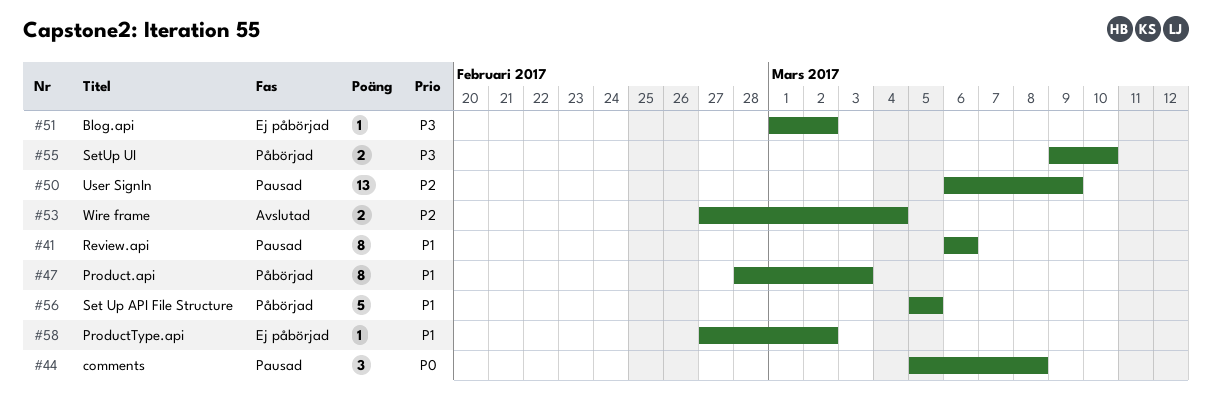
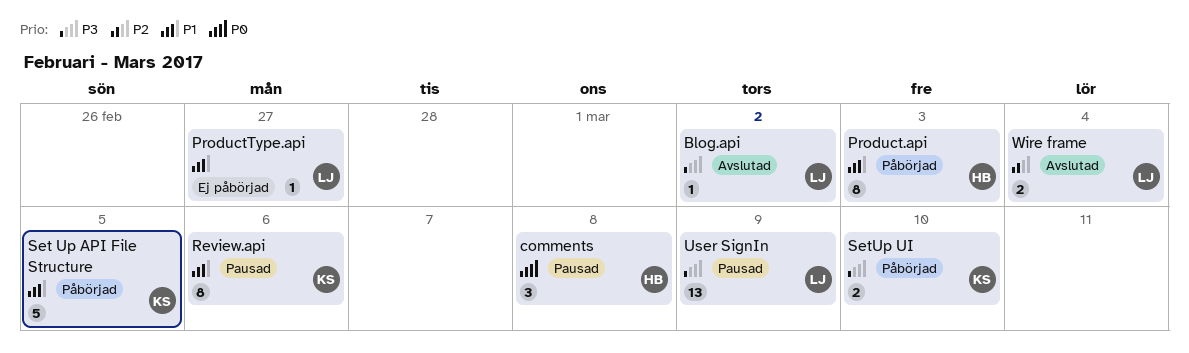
Blog.api, status: Ej påbörjad -> Avslutad
ProductType.api, due: Mar 2 -> Feb 27
User SignIn, priority: P2 -> P3

